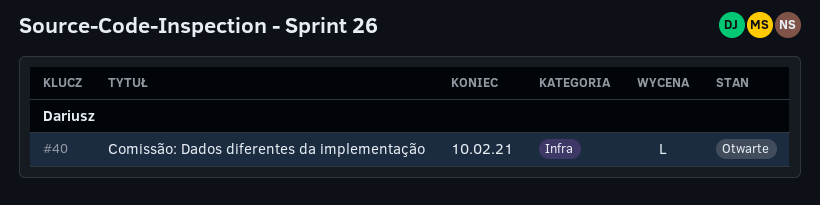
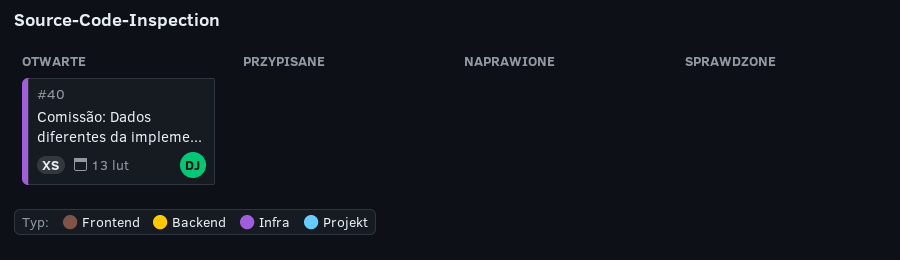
#40, estimate: L -> XS
#40, due: Feb 10 -> Feb 13

